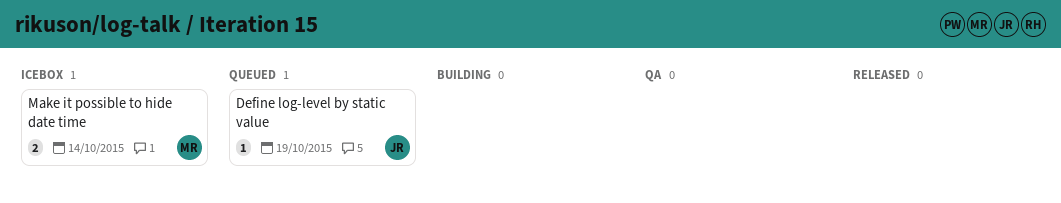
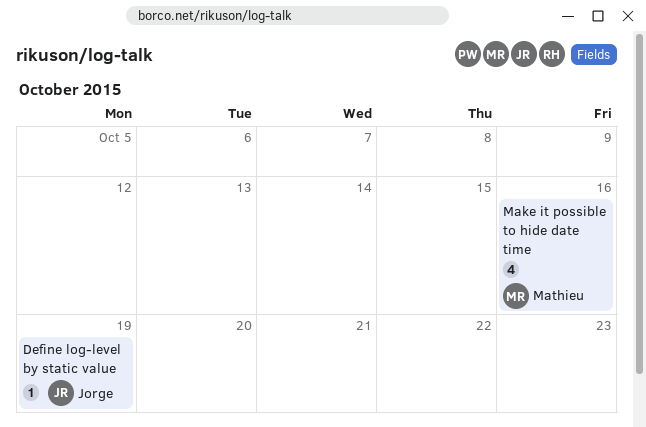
Make it possible to hide date time, estimate: 2 -> 4
Make it possible to hide date time, due: Oct 14 -> Oct 16

